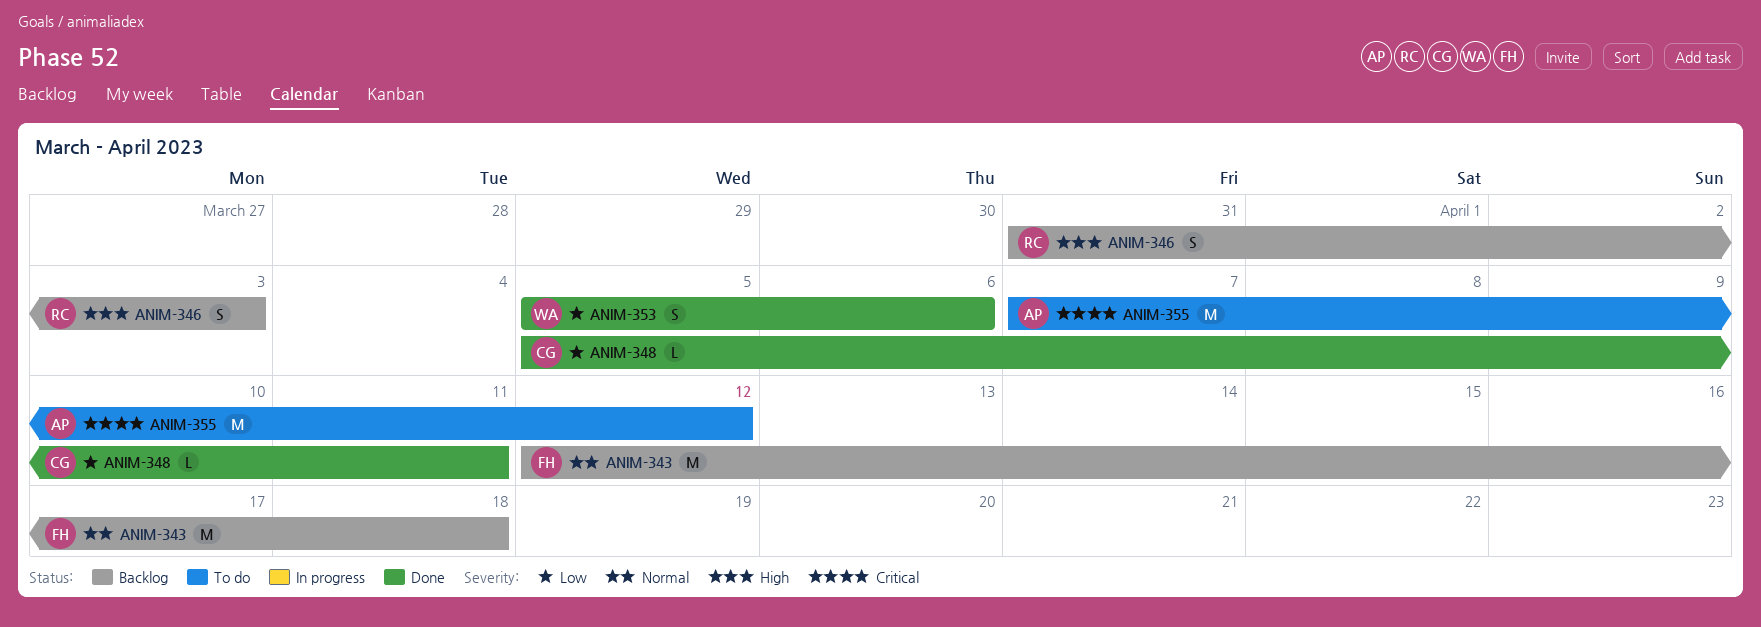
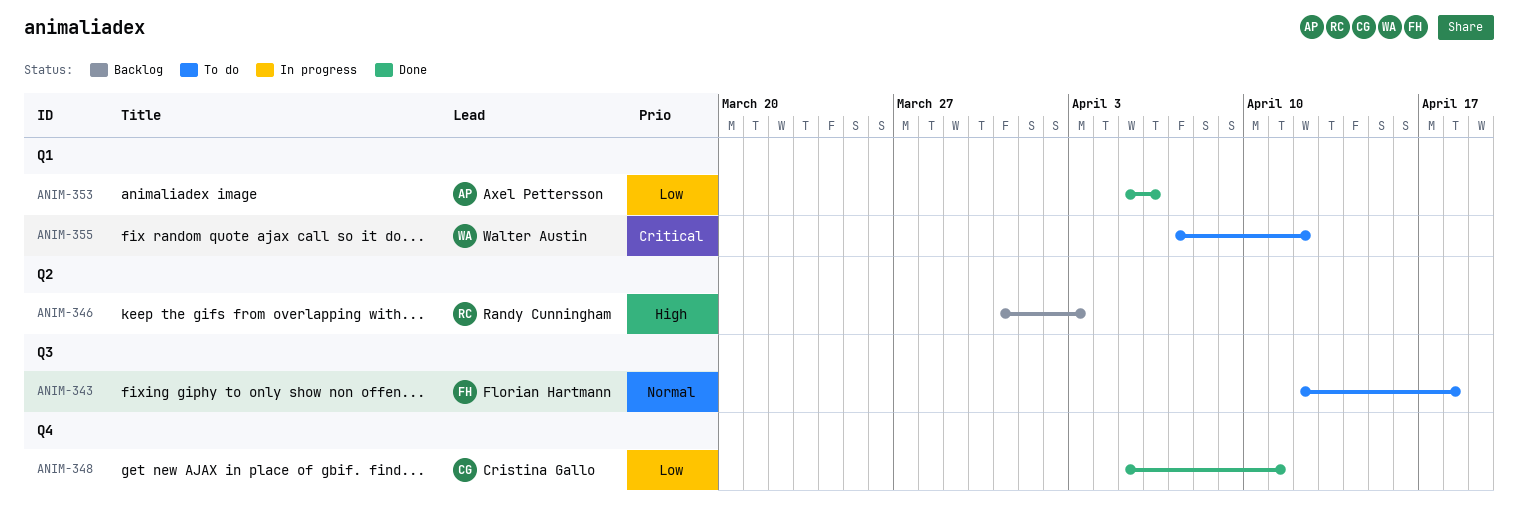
ANIM-343, status: Backlog -> To do
ANIM-353, owner: Walter Austin -> Axel Pettersson
ANIM-355, owner: Axel Pettersson -> Walter Austin

